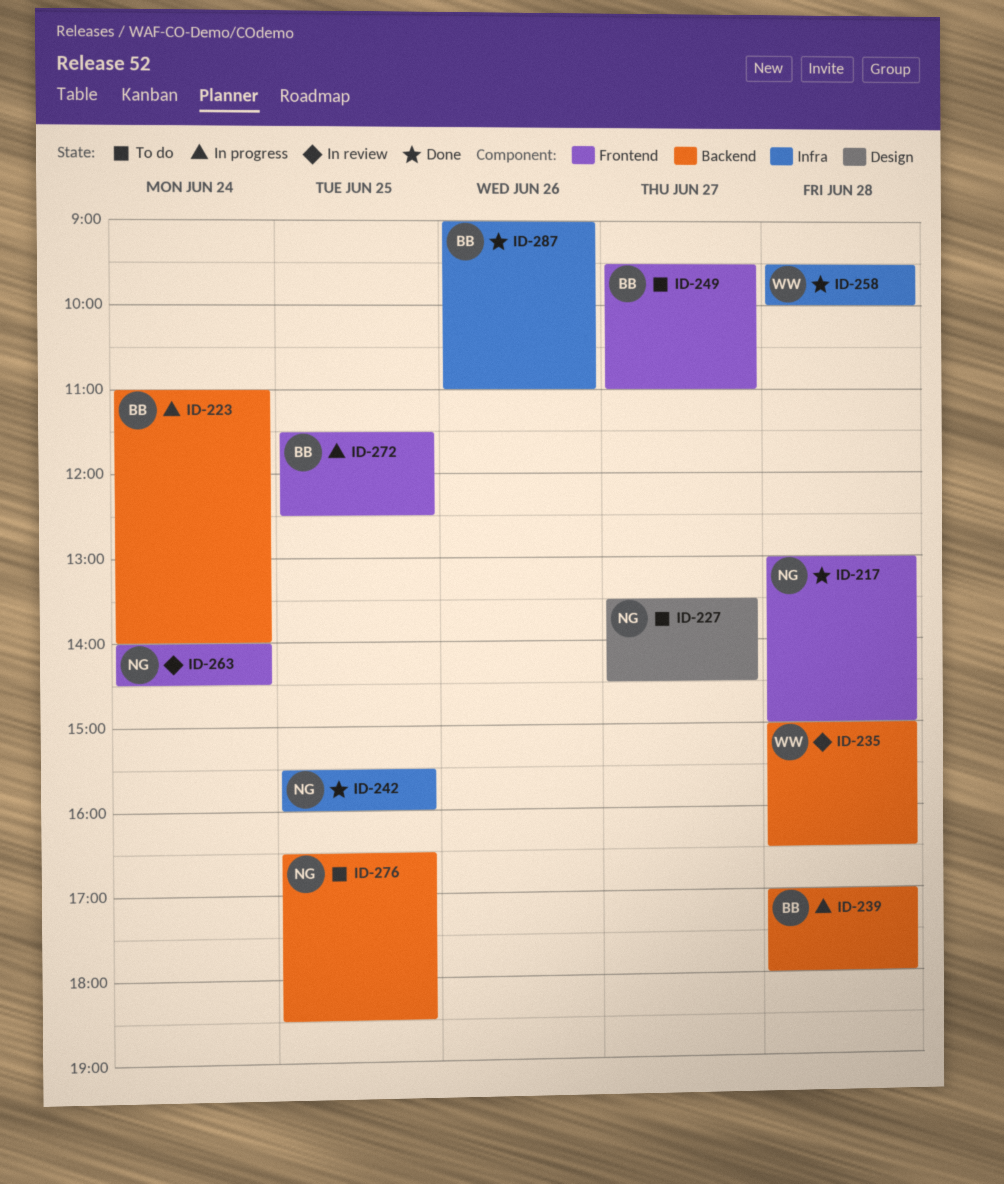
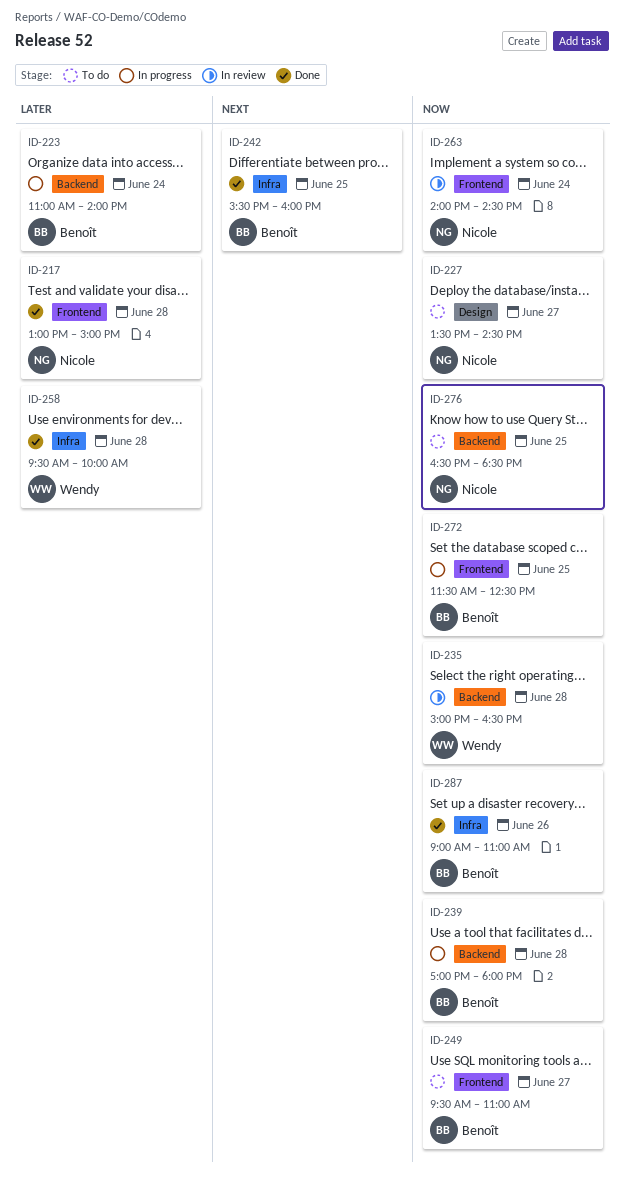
ID-242, owner: Nicole -> Benoît

